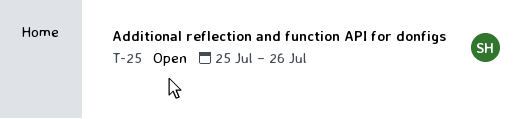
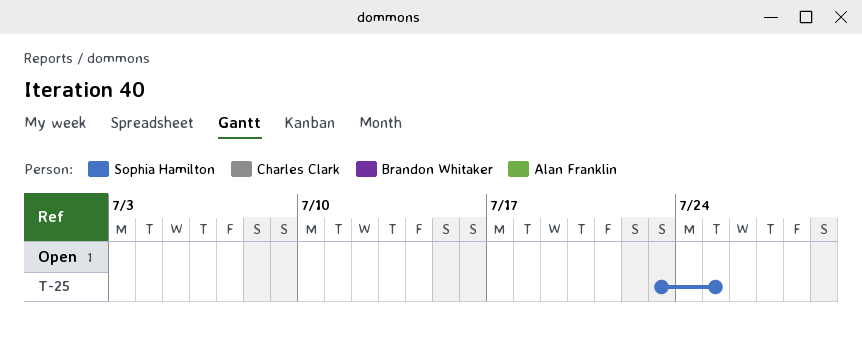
T-25, start: Jul 25 -> Jul 23
T-25, due: Jul 26 -> Jul 25

